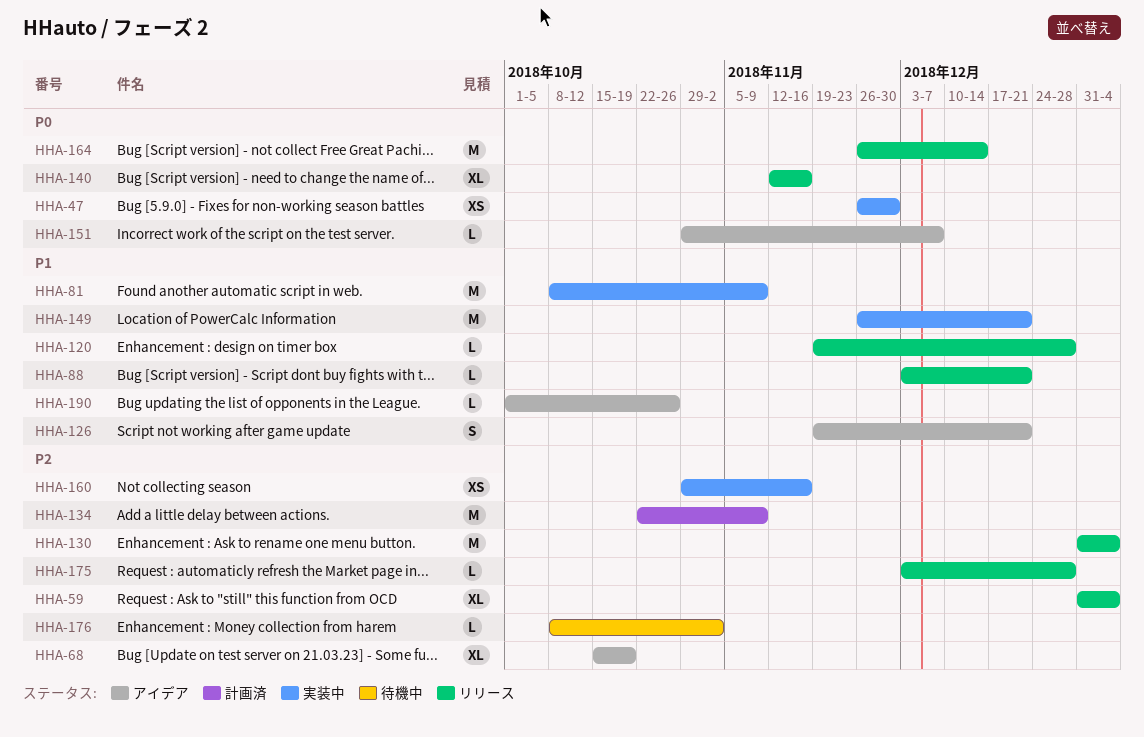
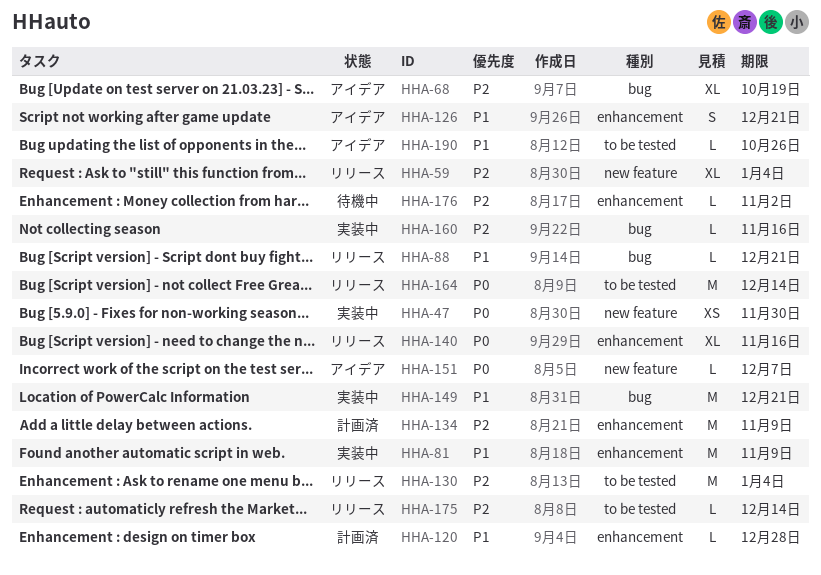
HHA-120, status: リリース -> 計画済
HHA-160, estimate: XS -> L
HHA-175, due: Dec 28 -> Dec 14

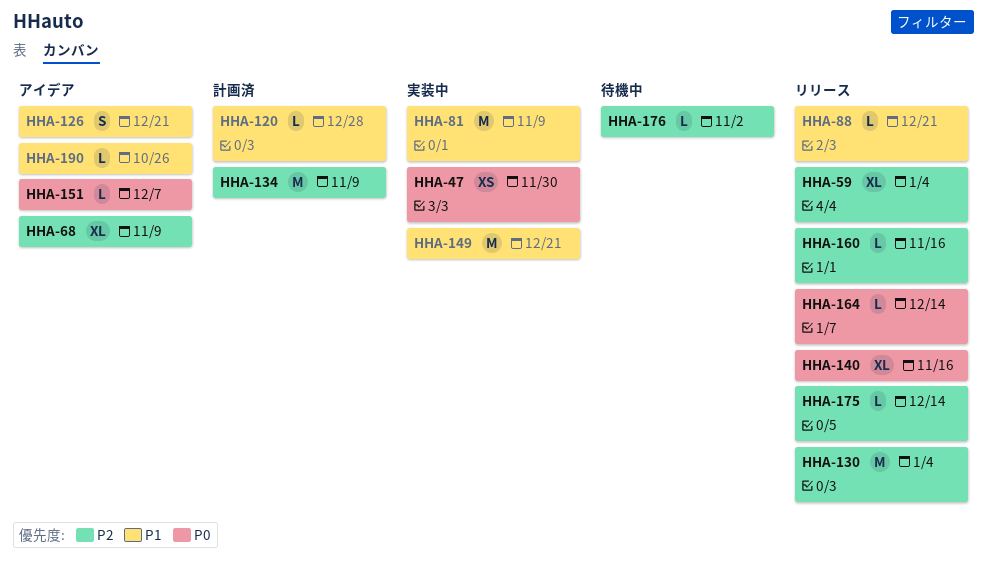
HHA-68, due: Oct 19 -> Nov 9
HHA-160, status: 実装中 -> リリース
HHA-164, estimate: M -> L

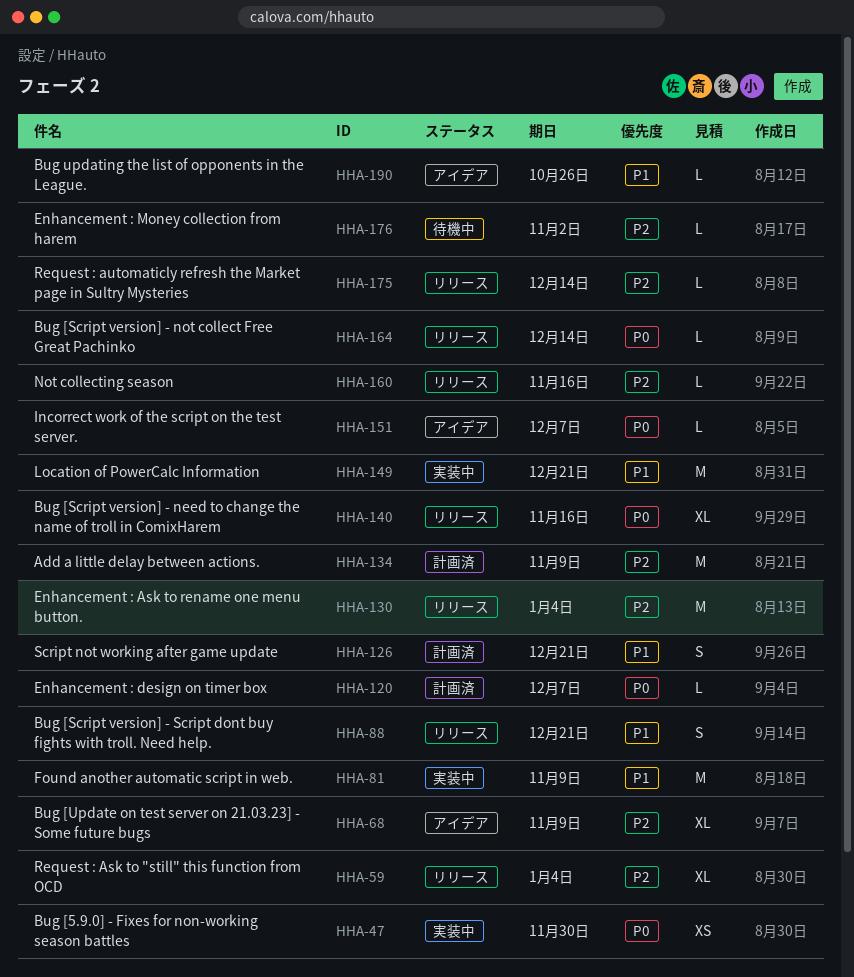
HHA-88, estimate: L -> S
HHA-120, priority: P1 -> P0
HHA-120, due: Dec 28 -> Dec 7
HHA-126, status: アイデア -> 計画済

